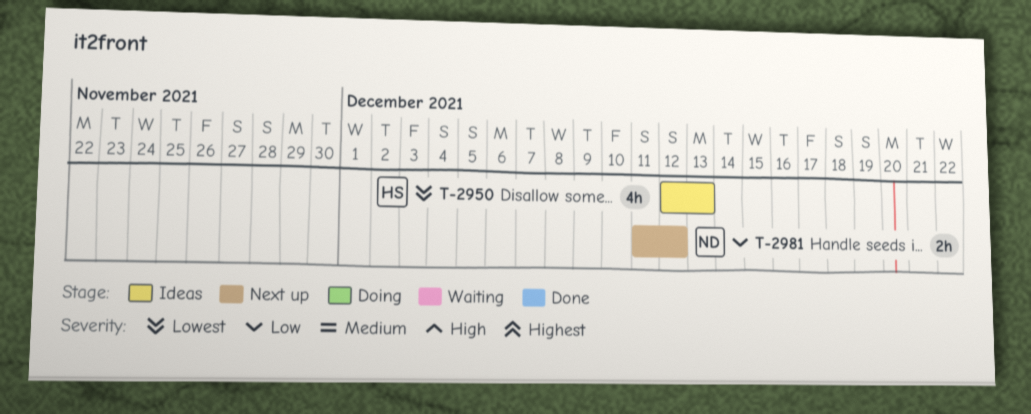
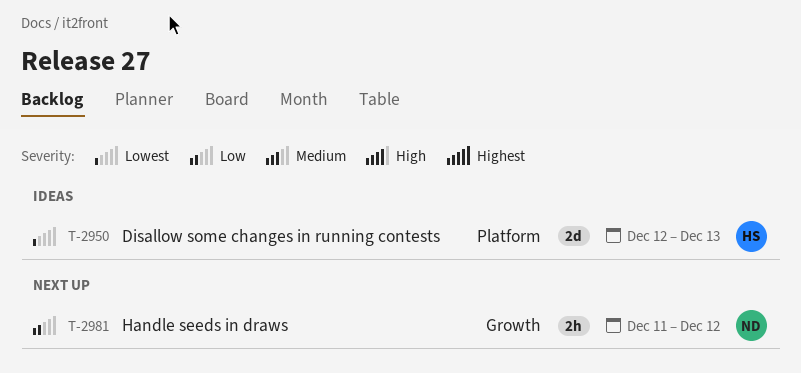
T-2950, estimate: 4h -> 2d

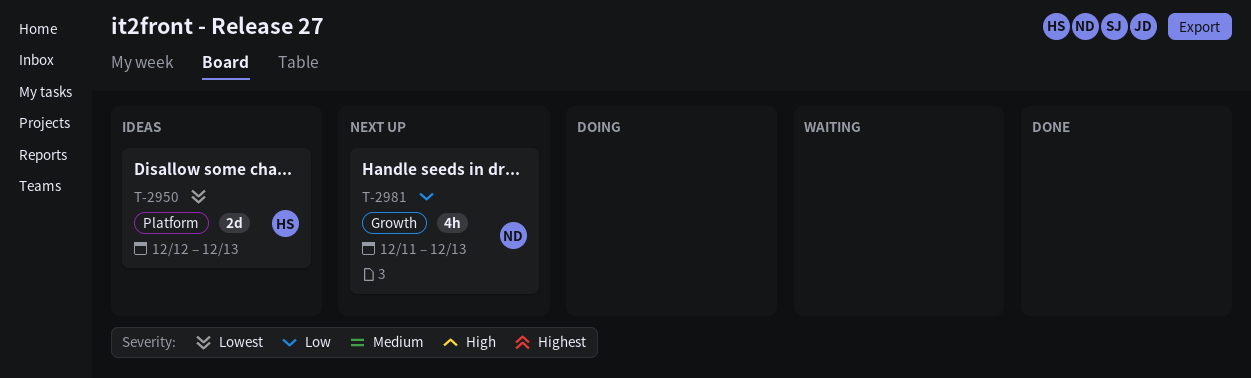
T-2981, estimate: 2h -> 4h
T-2981, due: Dec 12 -> Dec 13

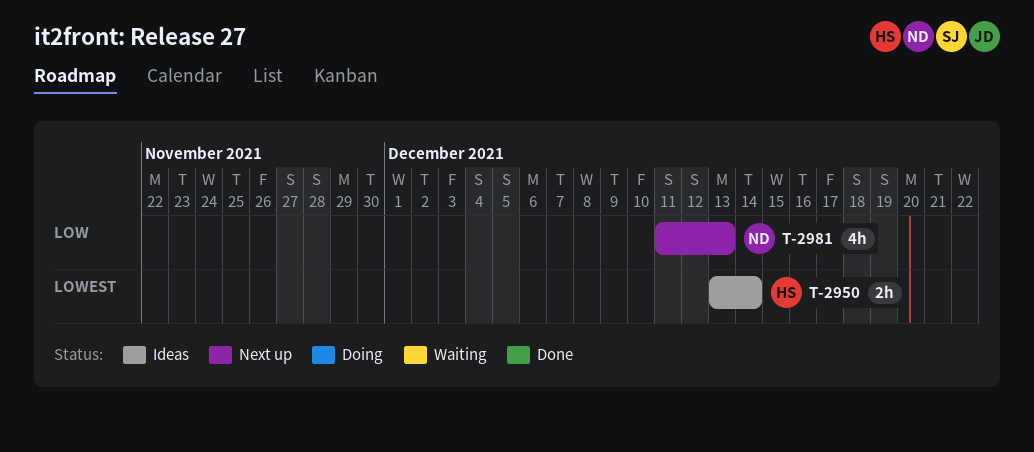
T-2950, estimate: 2d -> 2h
T-2950, start: Dec 12 -> Dec 13
T-2950, due: Dec 13 -> Dec 14

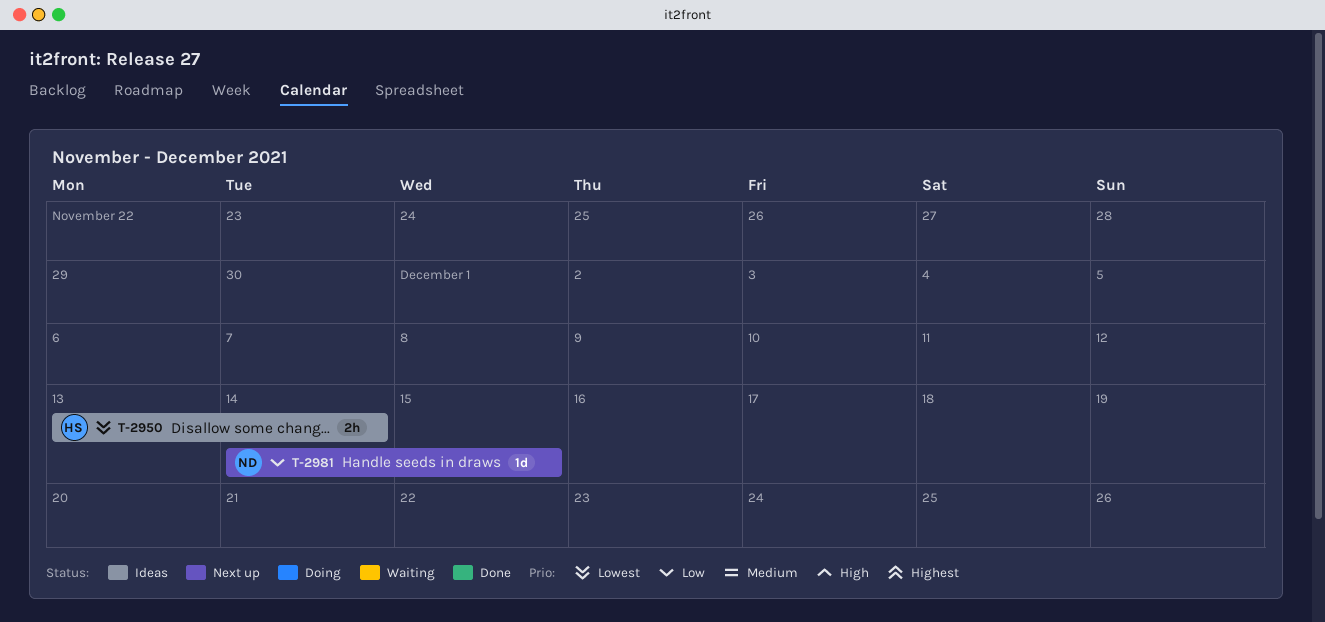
T-2981, estimate: 4h -> 1d
T-2981, start: Dec 11 -> Dec 14
T-2981, due: Dec 13 -> Dec 15

